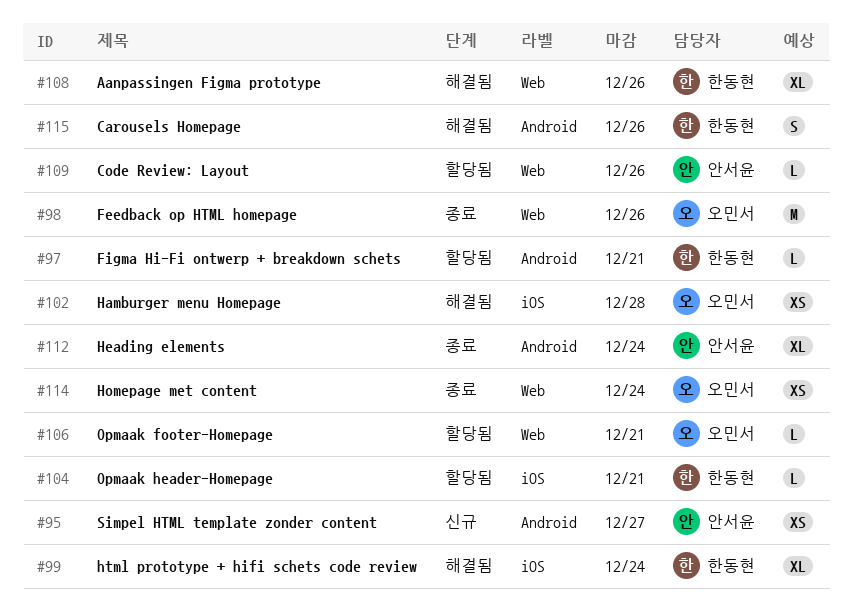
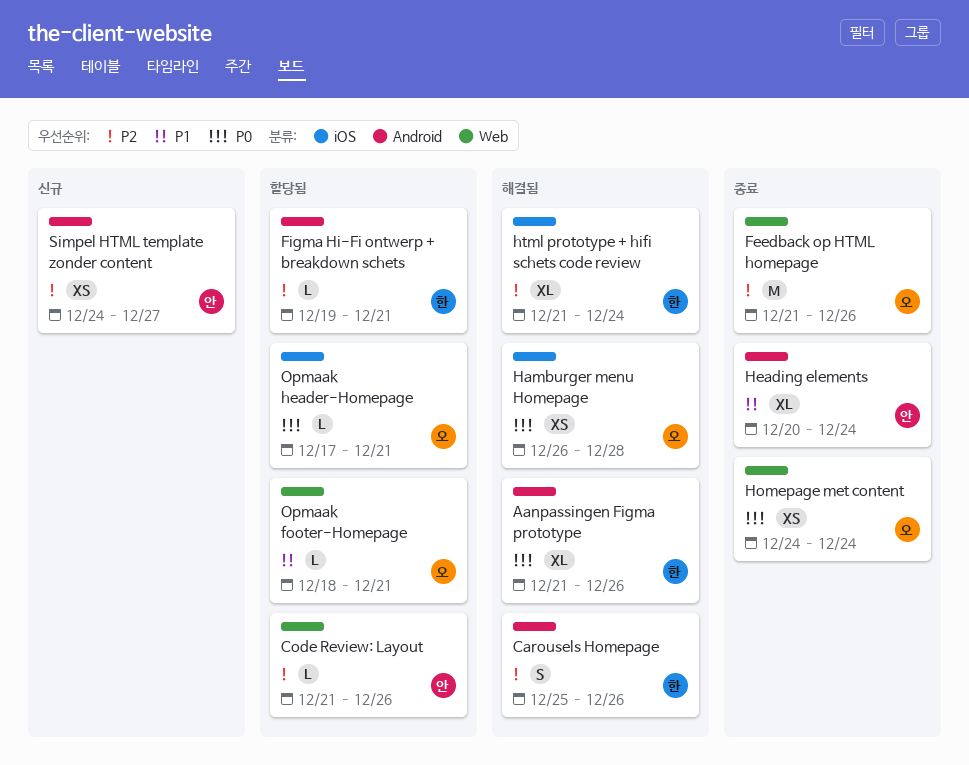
Aanpassingen Figma prototype, label: Web -> Android
Opmaak header-Homepage, owner: 한동현 -> 오민서

